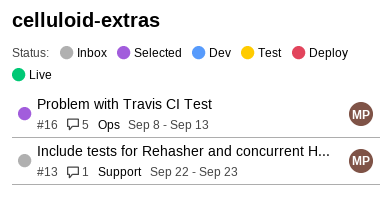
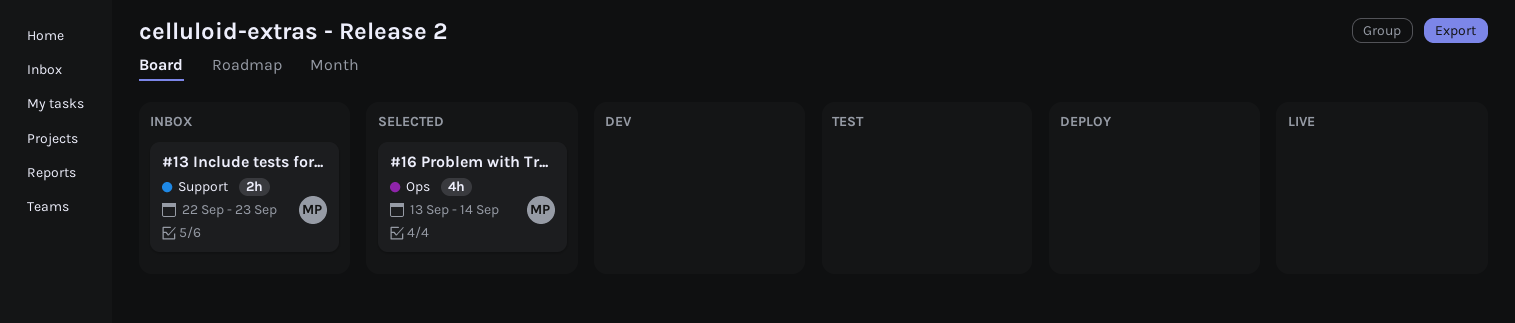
#16, start: Sep 8 -> Sep 13
#16, due: Sep 13 -> Sep 14

